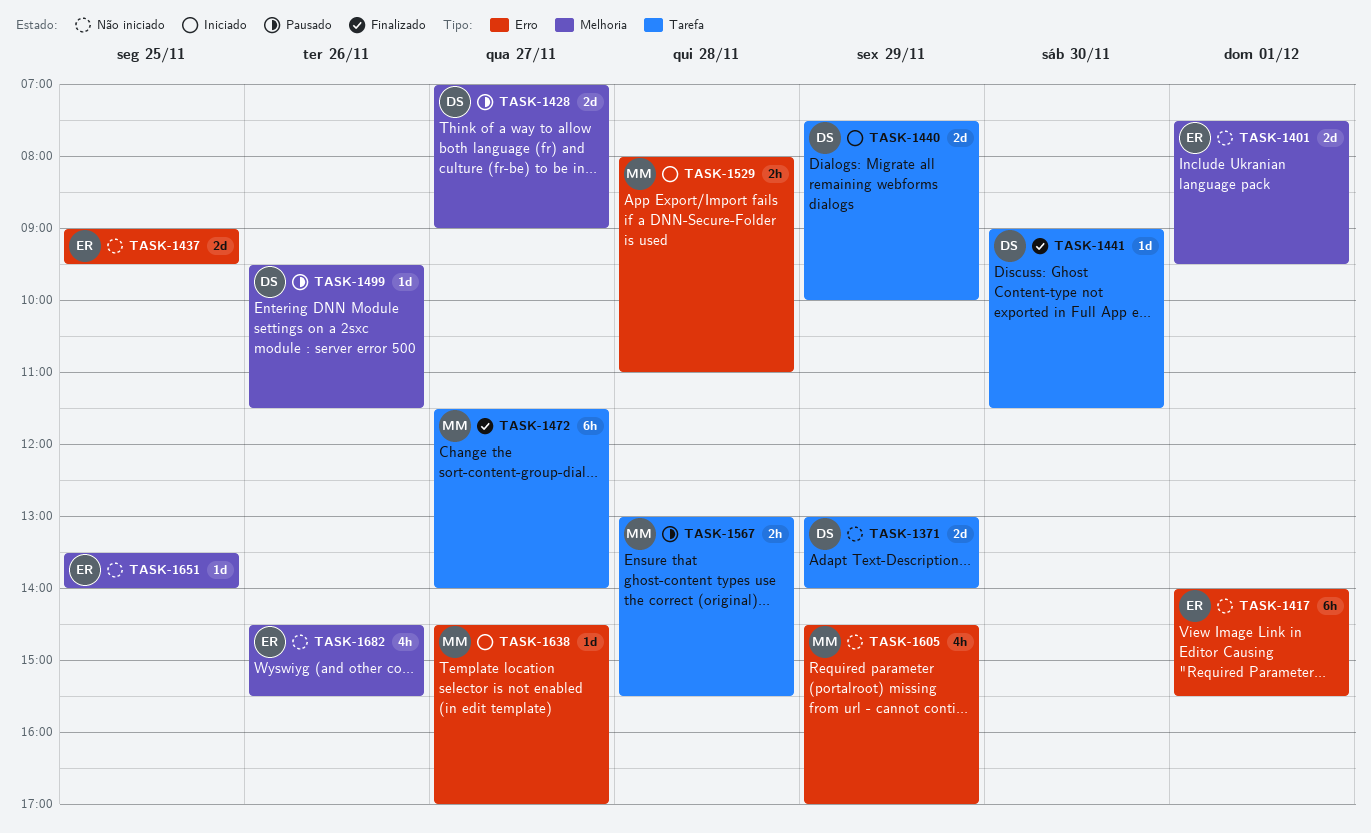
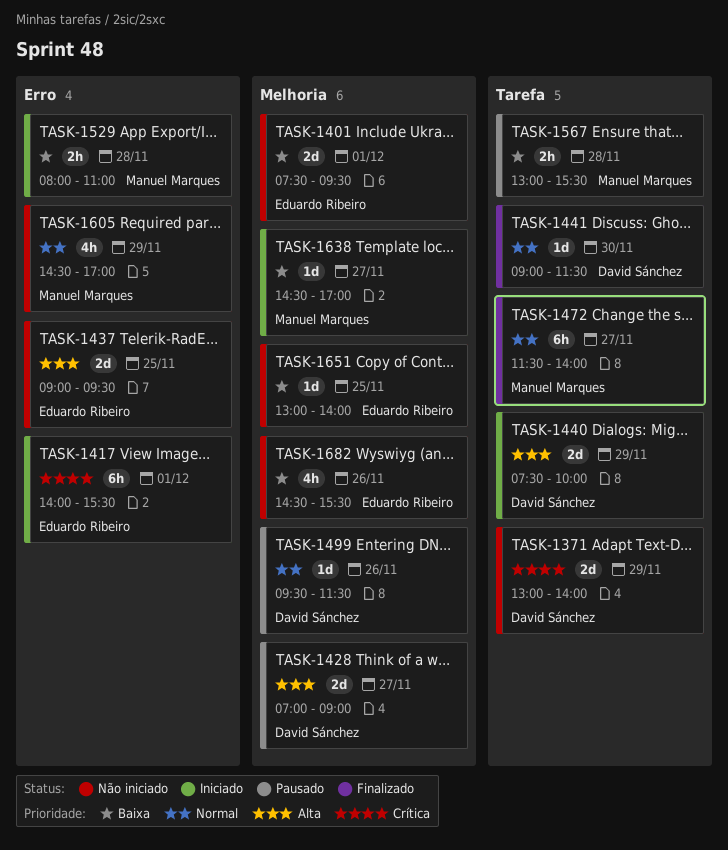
TASK-1417, status: Não iniciado -> Iniciado
TASK-1638, label: Erro -> Melhoria
TASK-1651, begins: 13:30 -> 13:00

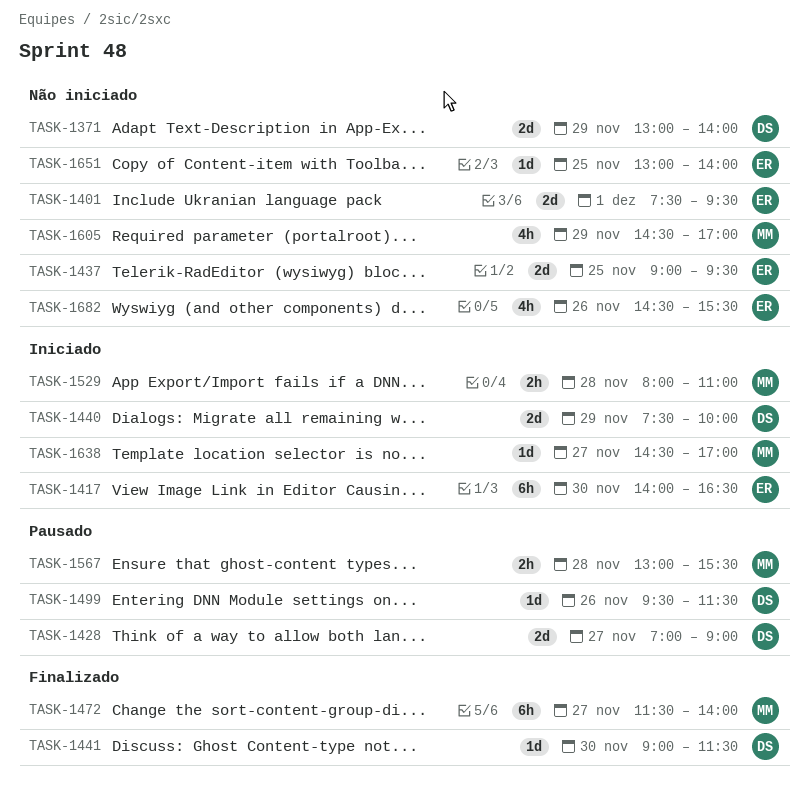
TASK-1417, day: Dec 1 -> Nov 30
TASK-1417, ends: 15:30 -> 16:30

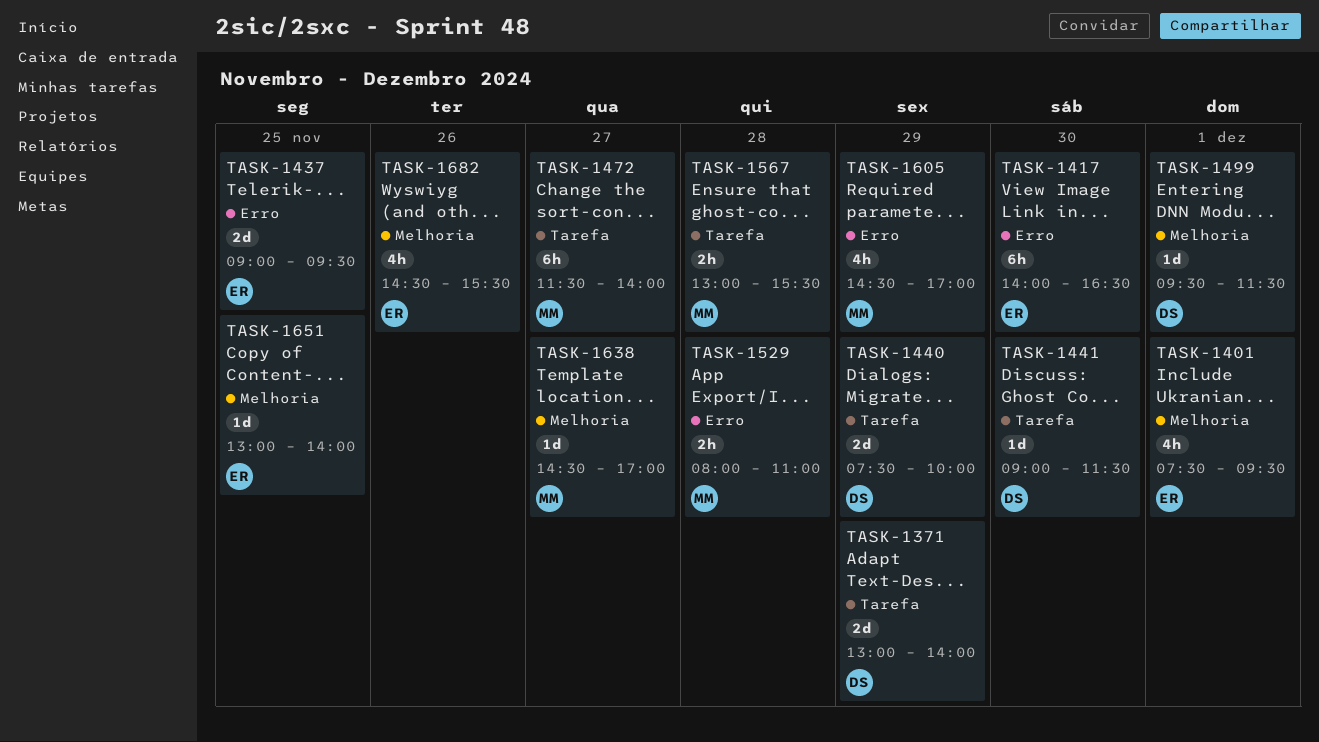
TASK-1401, estimate: 2d -> 4h
TASK-1428: present -> none
TASK-1499, day: Nov 26 -> Dec 1

